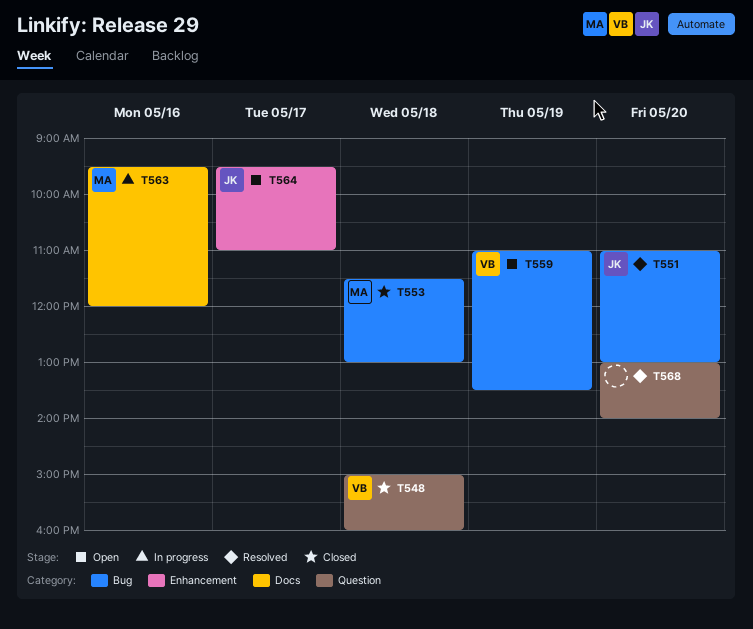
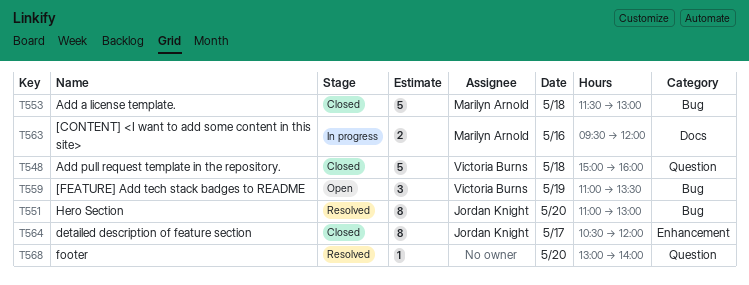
T564, status: Open -> Closed
T564, begins: 09:30 -> 10:30
T564, ends: 11:00 -> 12:00

